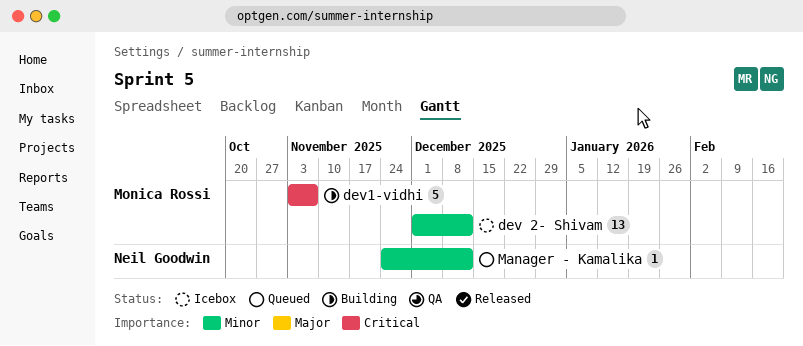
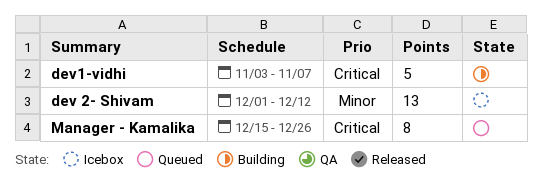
Manager - Kamalika, priority: Minor -> Critical
Manager - Kamalika, estimate: 1 -> 8
Manager - Kamalika, start: Nov 24 -> Dec 15
Manager - Kamalika, due: Dec 12 -> Dec 26

